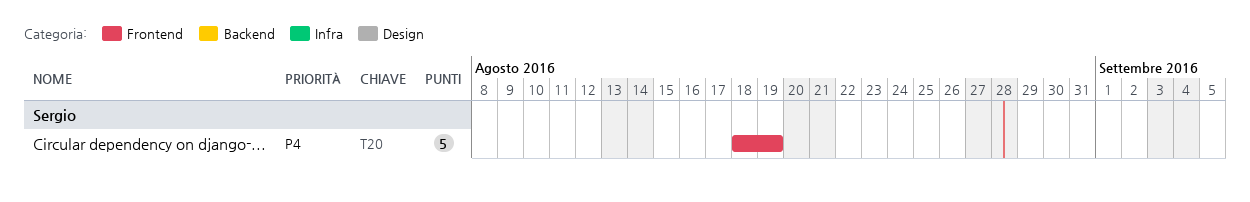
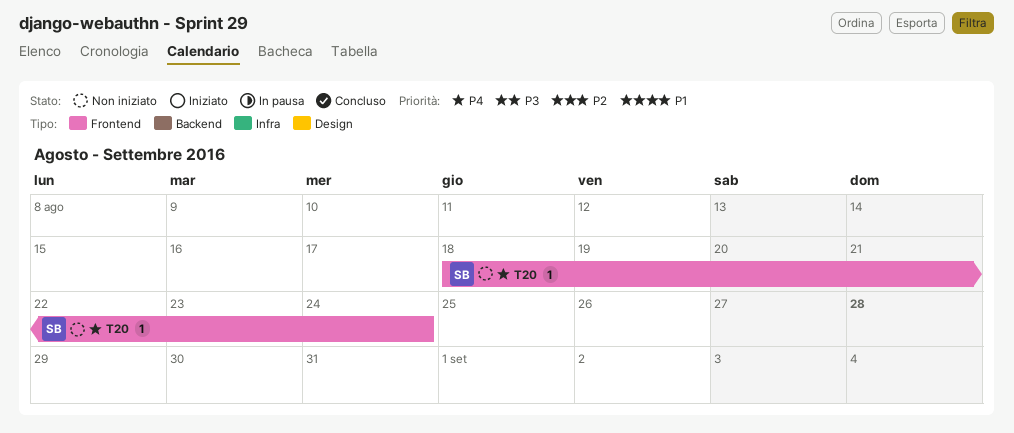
T20, estimate: 5 -> 1
T20, due: Aug 19 -> Aug 24

